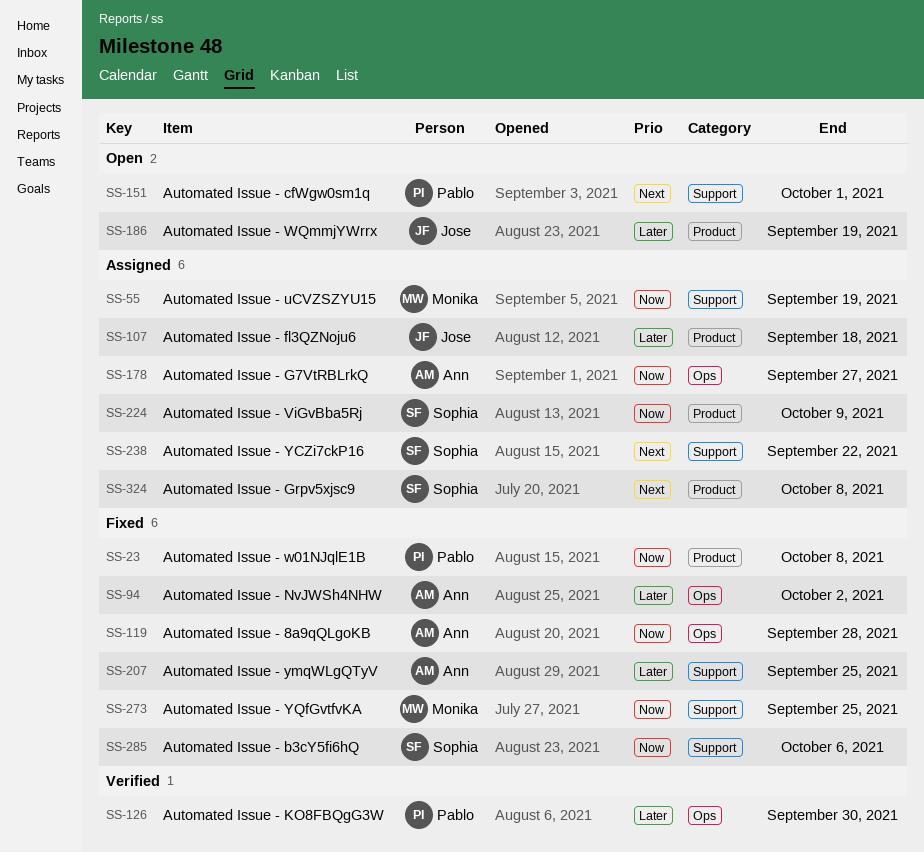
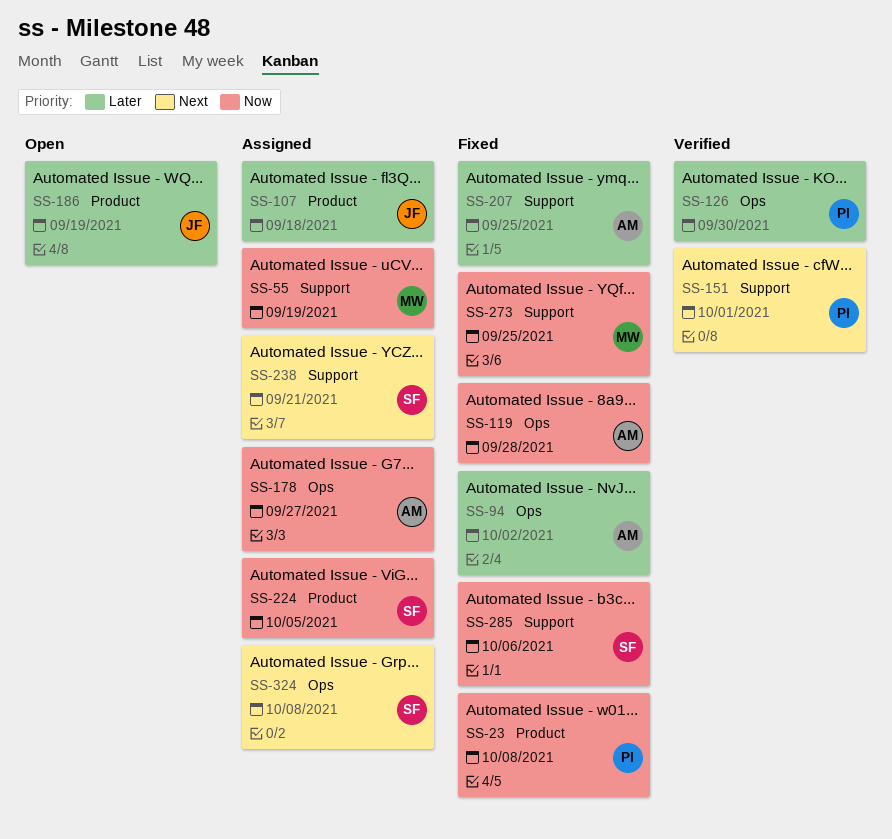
SS-151, status: Open -> Verified
SS-224, due: Oct 9 -> Oct 5
SS-238, due: Sep 22 -> Sep 21
SS-324, label: Product -> Ops

